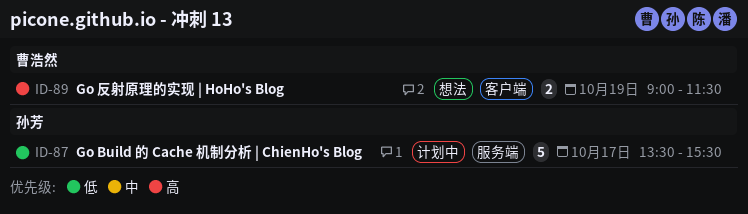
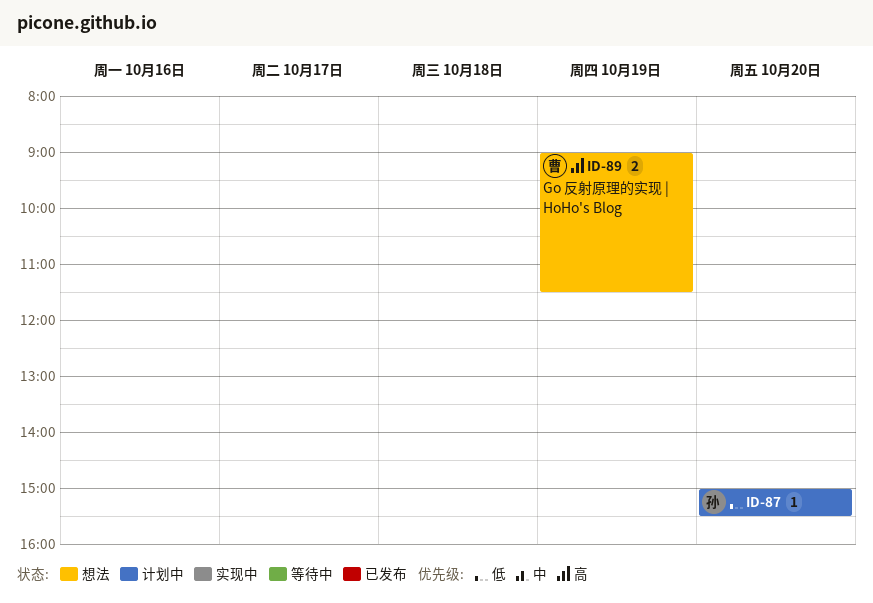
ID-87, estimate: 5 -> 1
ID-87, day: Oct 17 -> Oct 20
ID-87, begins: 13:30 -> 15:00

